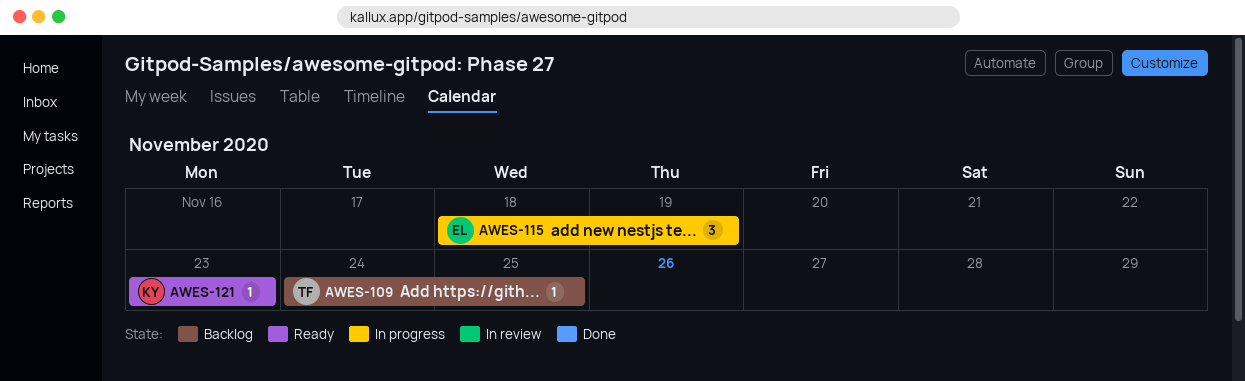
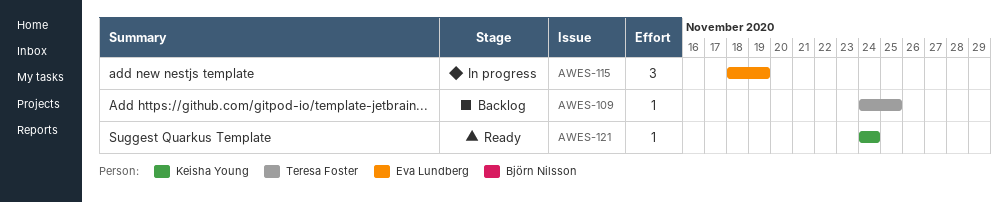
AWES-121, start: Nov 23 -> Nov 24
AWES-121, due: Nov 23 -> Nov 24

